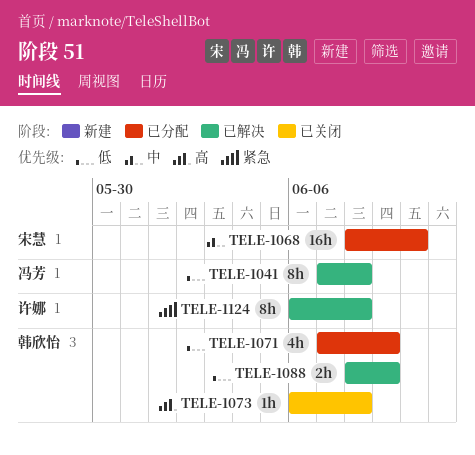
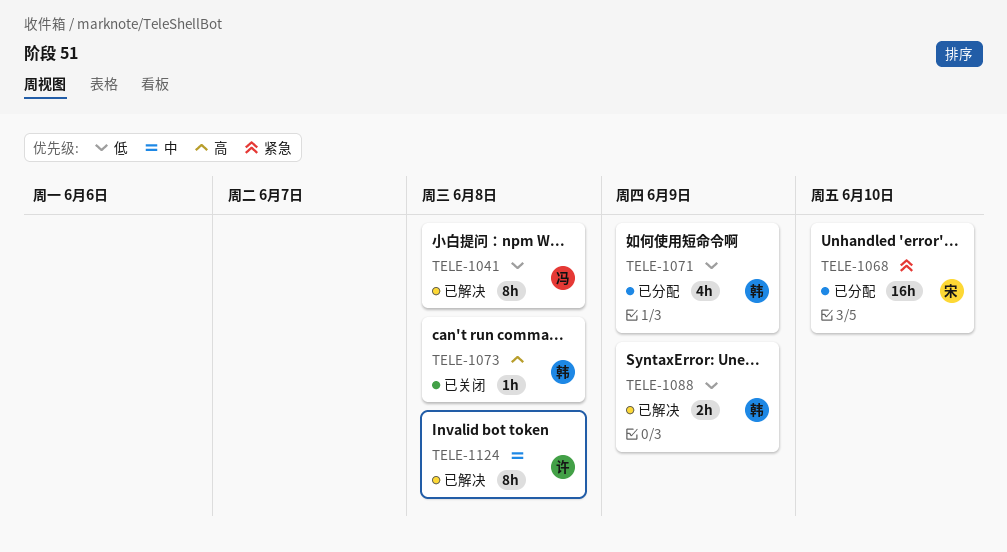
TELE-1068, priority: 中 -> 紧急
TELE-1124, priority: 紧急 -> 中

